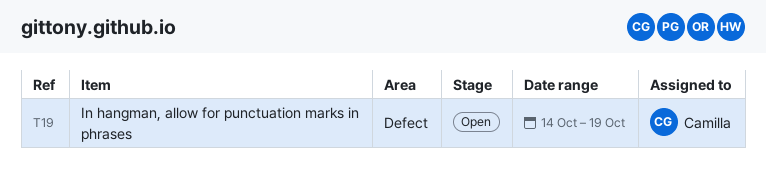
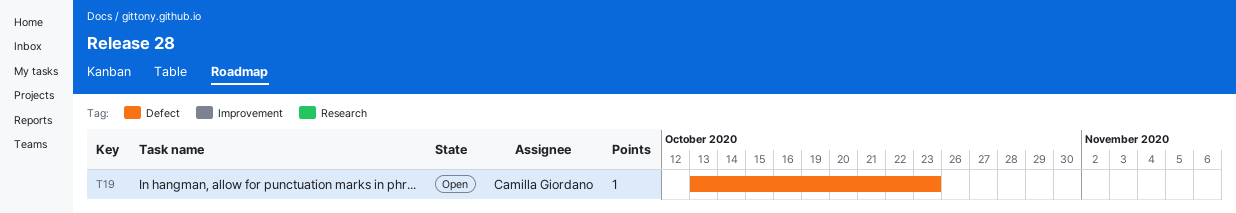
T19, start: Oct 14 -> Oct 13
T19, due: Oct 19 -> Oct 23

